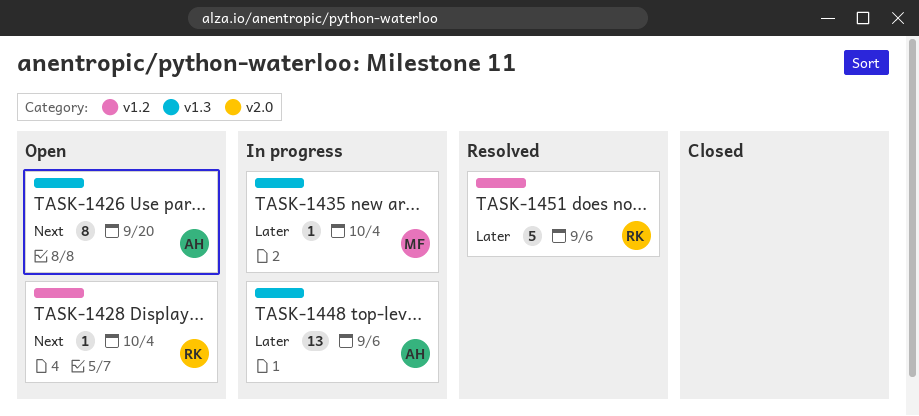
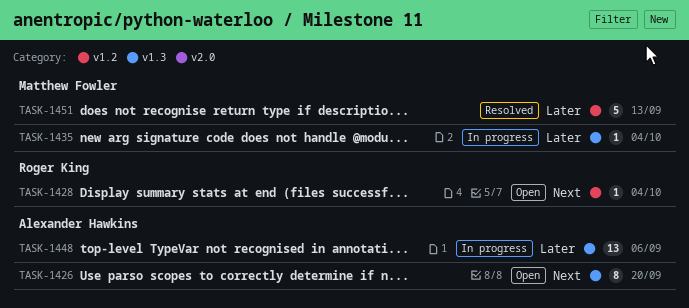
TASK-1451, owner: Roger King -> Matthew Fowler
TASK-1451, due: Sep 6 -> Sep 13

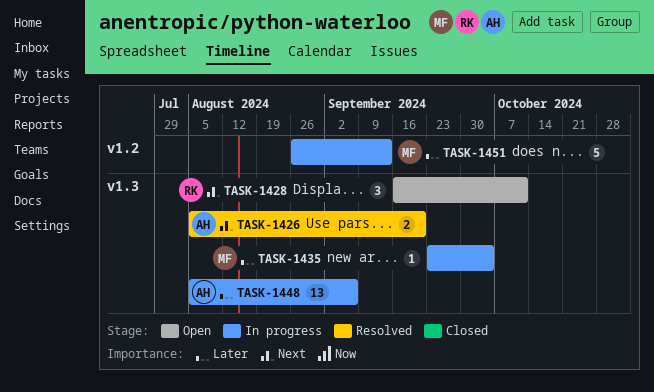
TASK-1426, status: Open -> Resolved
TASK-1426, estimate: 8 -> 2
TASK-1428, label: v1.2 -> v1.3
TASK-1428, estimate: 1 -> 3
TASK-1428, due: Oct 4 -> Oct 11
TASK-1451, status: Resolved -> In progress

